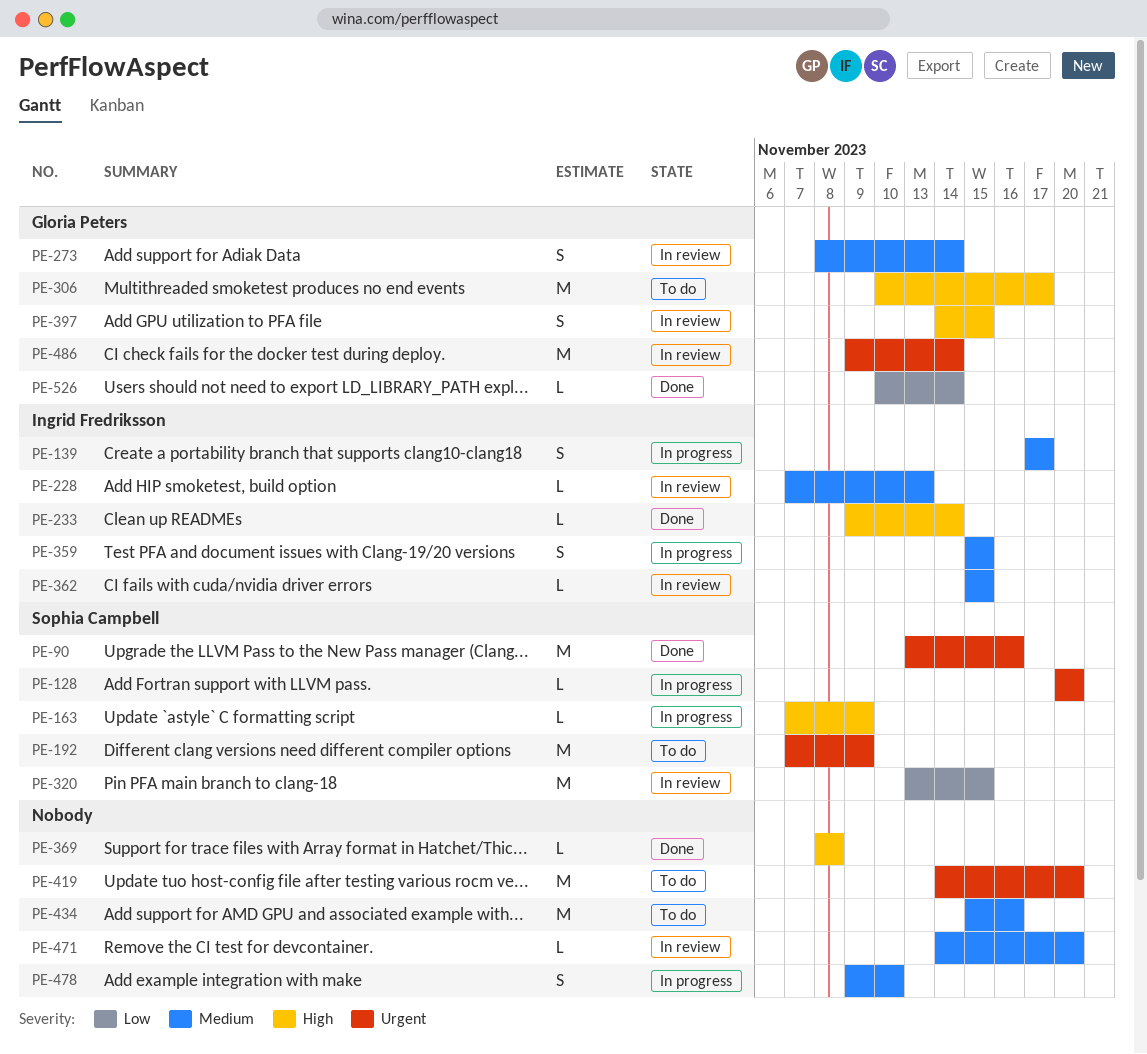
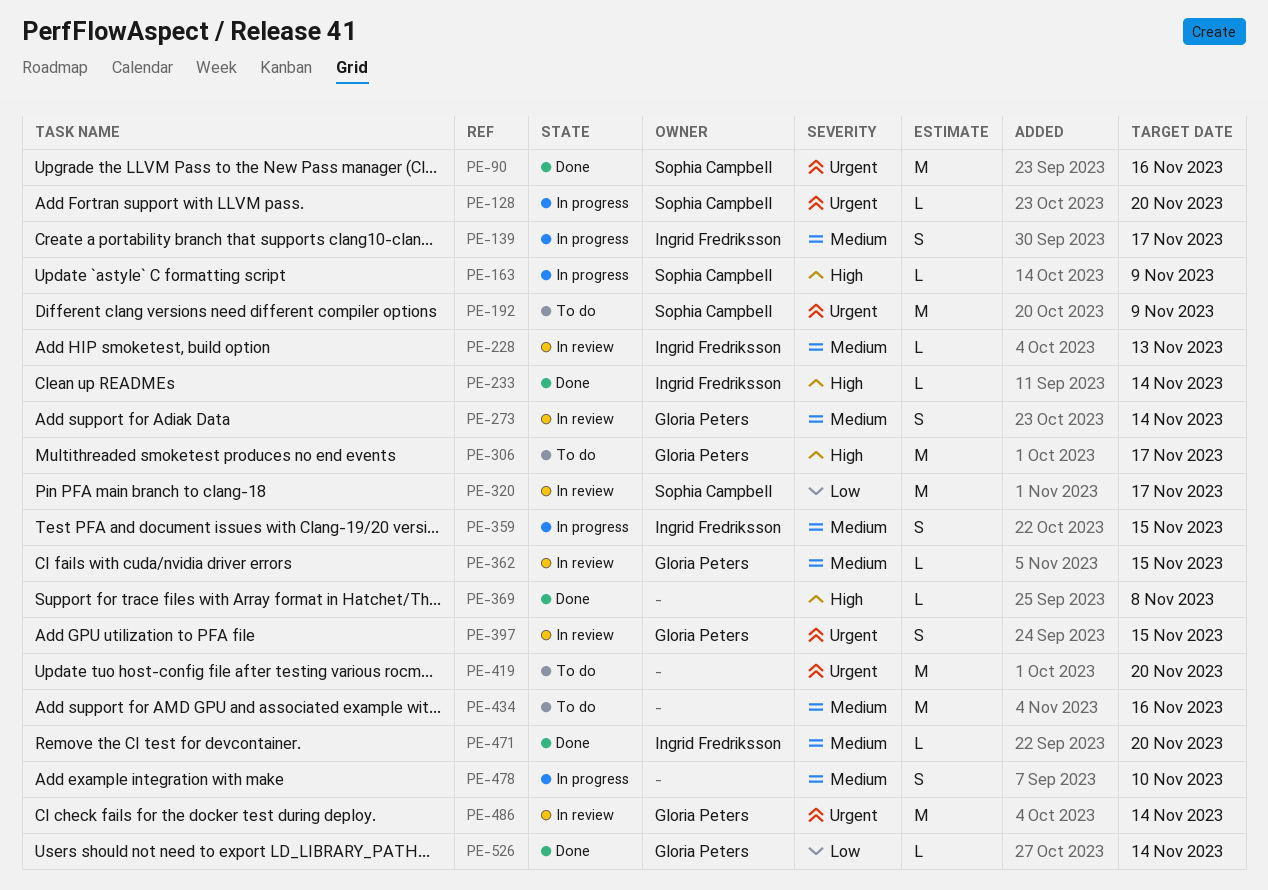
PE-320, due: Nov 15 -> Nov 17
PE-362, owner: Ingrid Fredriksson -> Gloria Peters
PE-397, priority: High -> Urgent
PE-471, status: In review -> Done
PE-471, owner: none -> Ingrid Fredriksson

